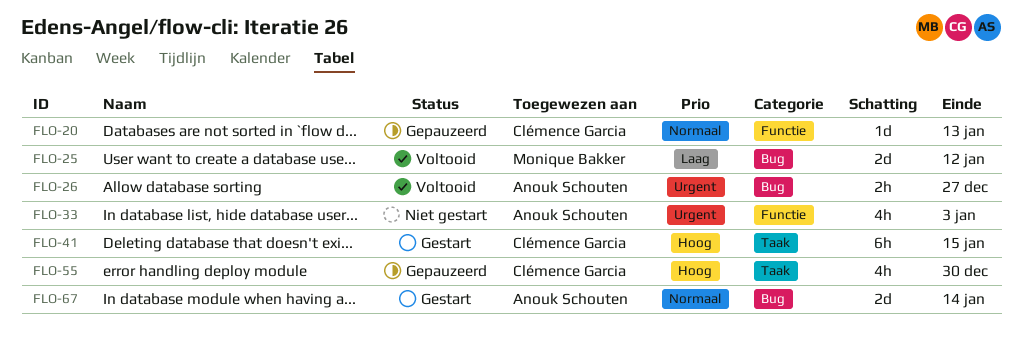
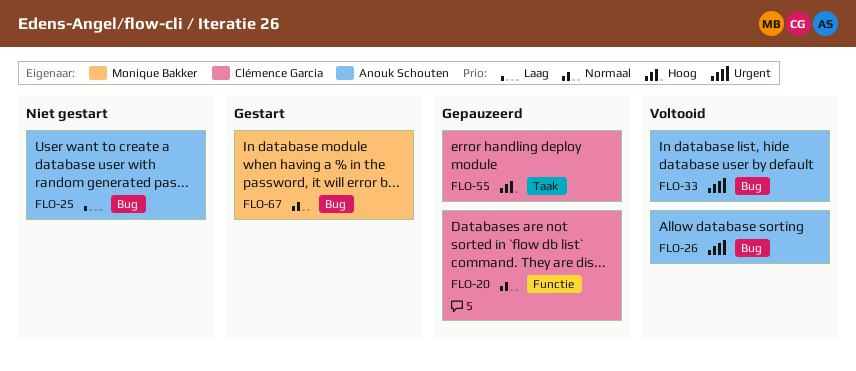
FLO-25, status: Voltooid -> Niet gestart
FLO-25, owner: Monique Bakker -> Anouk Schouten
FLO-33, status: Niet gestart -> Voltooid
FLO-33, label: Functie -> Bug
FLO-41: present -> none
FLO-67, owner: Anouk Schouten -> Monique Bakker

